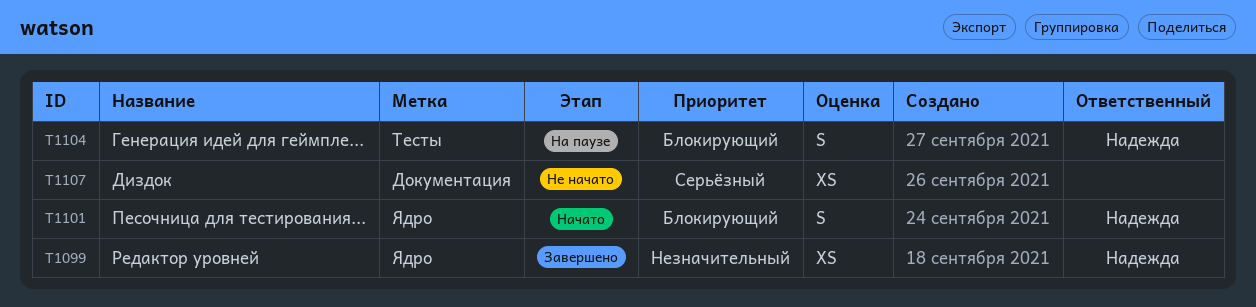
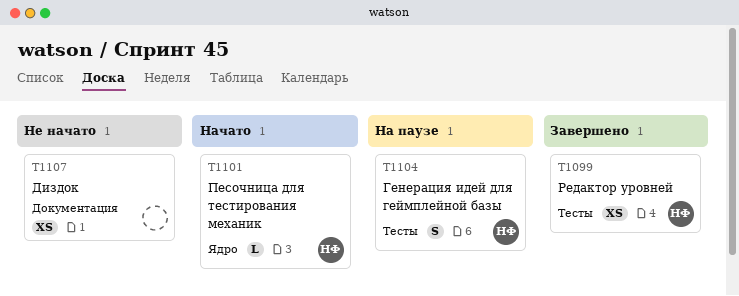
T1099, label: Ядро -> Тесты
T1101, estimate: S -> L

